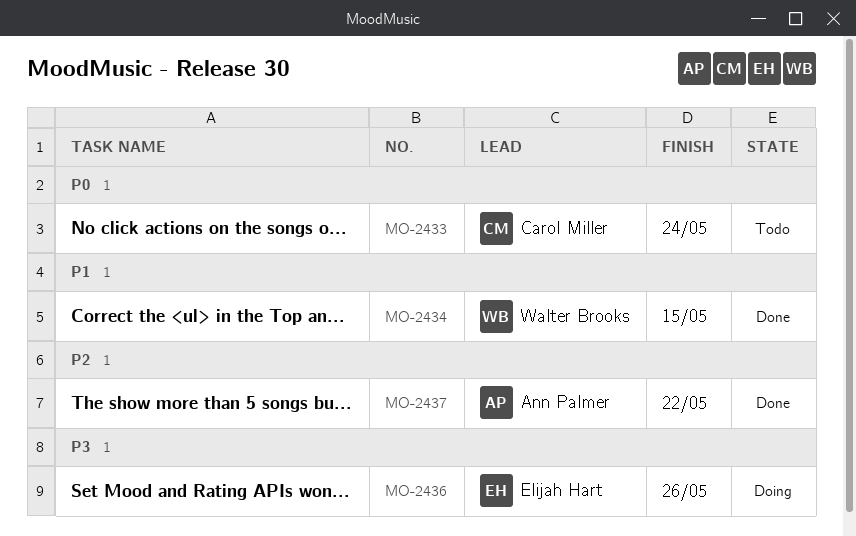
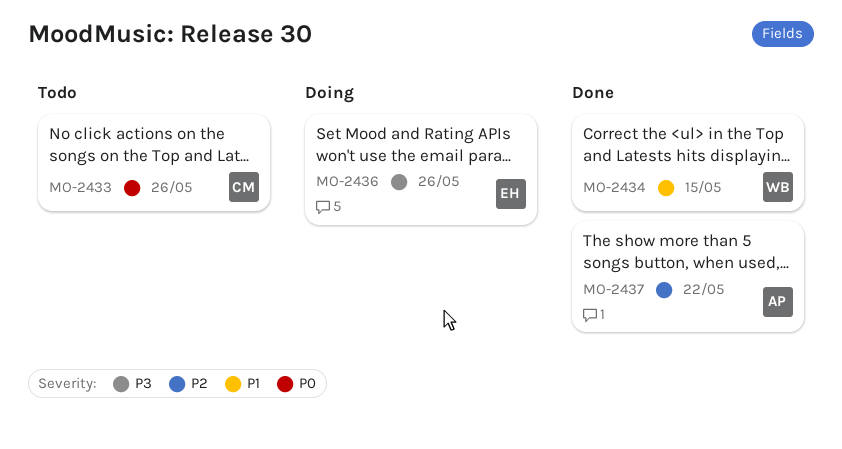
MO-2433, due: May 24 -> May 26

